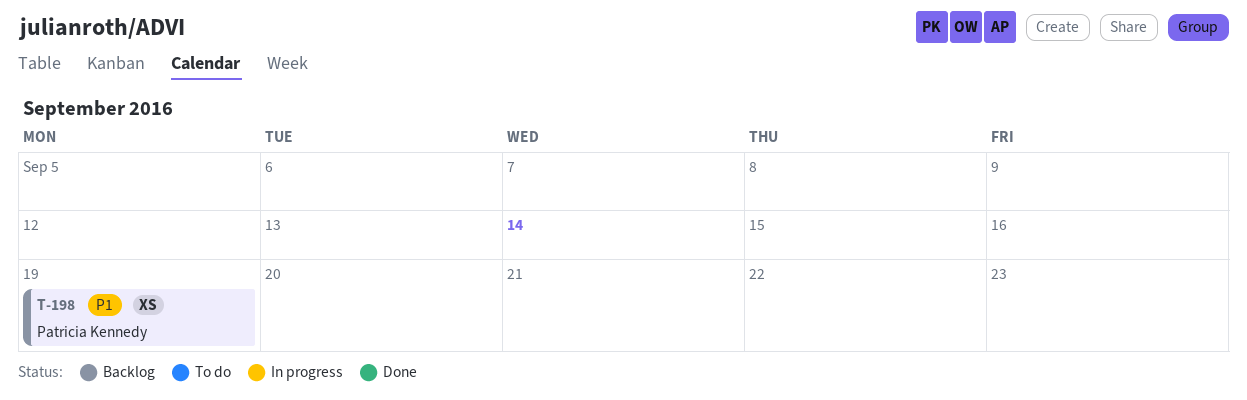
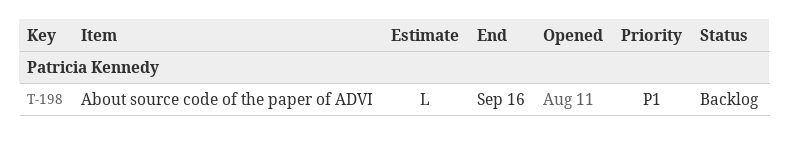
T-198, estimate: XS -> L
T-198, due: Sep 19 -> Sep 16

